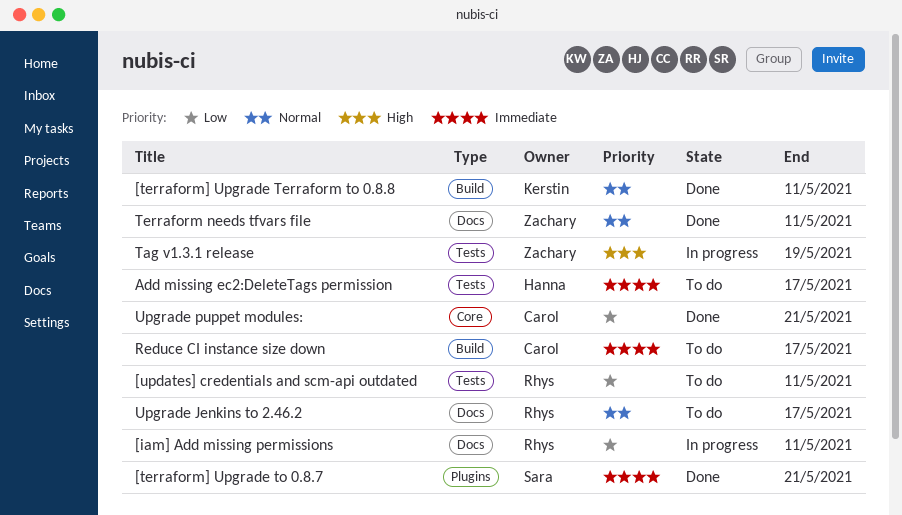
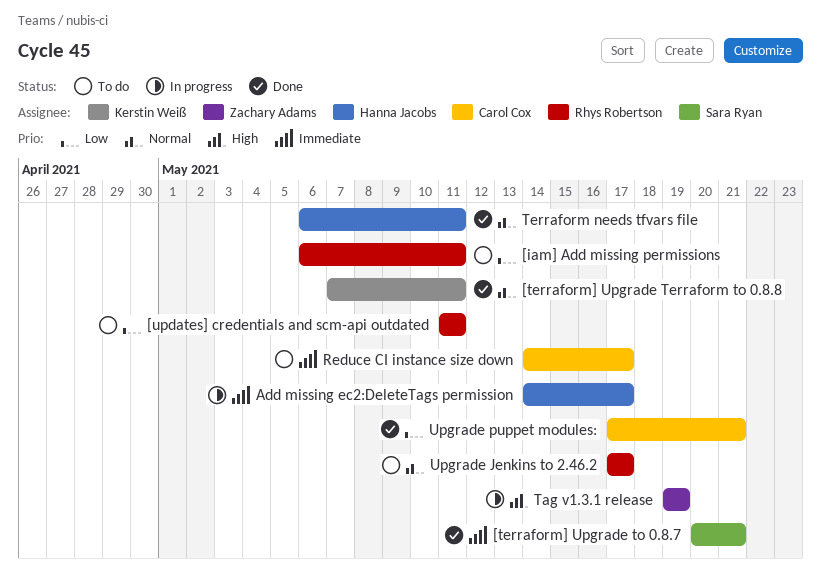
[iam] Add missing permissions, status: In progress -> To do
Add missing ec2:DeleteTags permission, status: To do -> In progress
Terraform needs tfvars file, owner: Zachary Adams -> Hanna Jacobs

